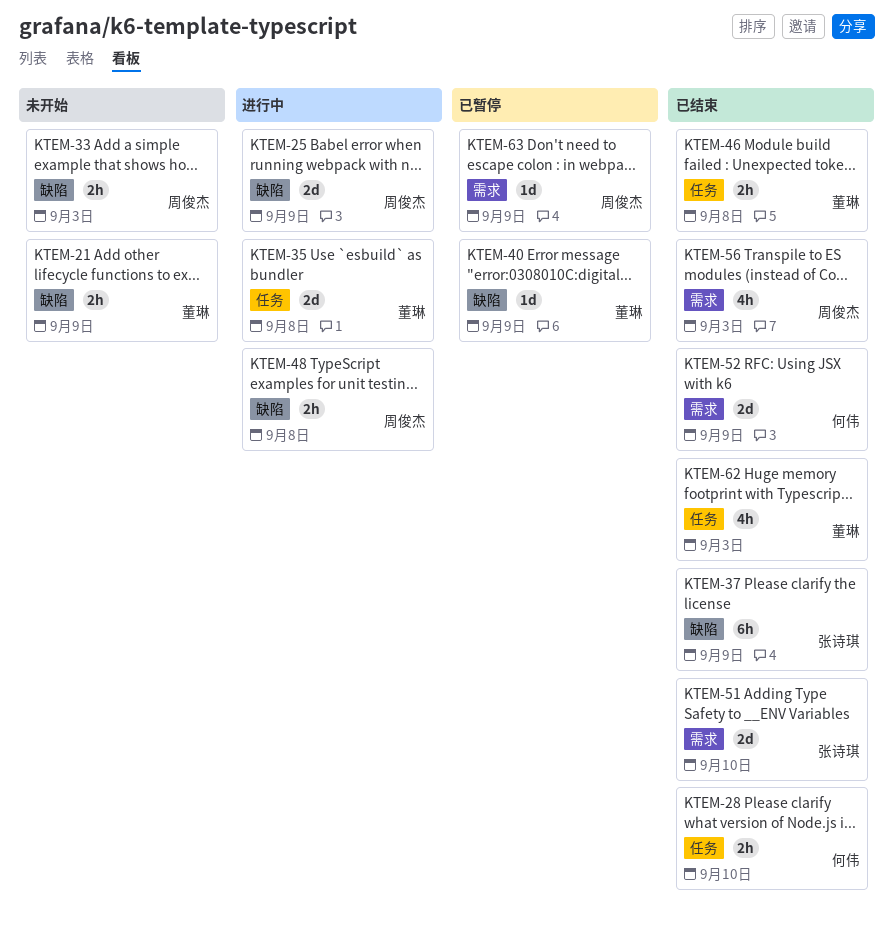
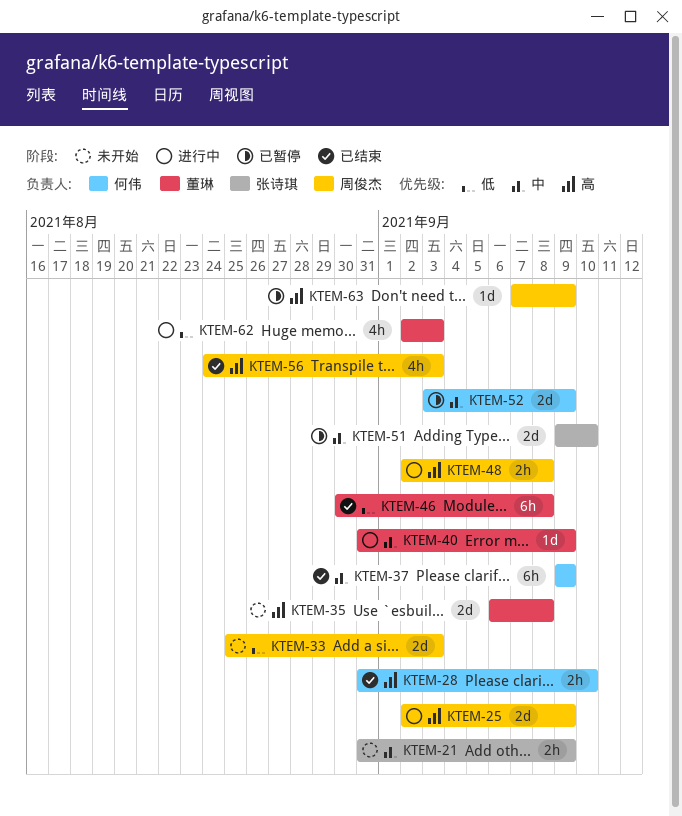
KTEM-21, owner: 董琳 -> 张诗琪
KTEM-33, estimate: 2h -> 2d
KTEM-35, status: 进行中 -> 未开始
KTEM-37, owner: 张诗琪 -> 何伟
KTEM-40, status: 已暂停 -> 进行中
KTEM-46, estimate: 2h -> 6h
KTEM-51, status: 已结束 -> 已暂停
KTEM-52, status: 已结束 -> 已暂停
KTEM-62, status: 已结束 -> 进行中

